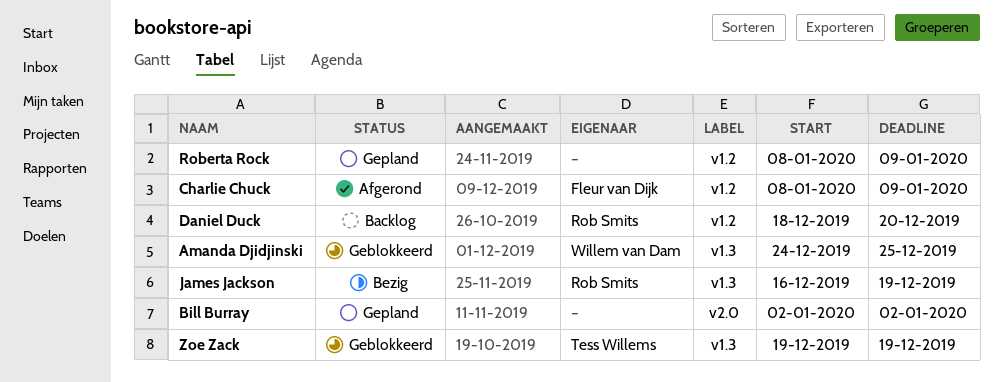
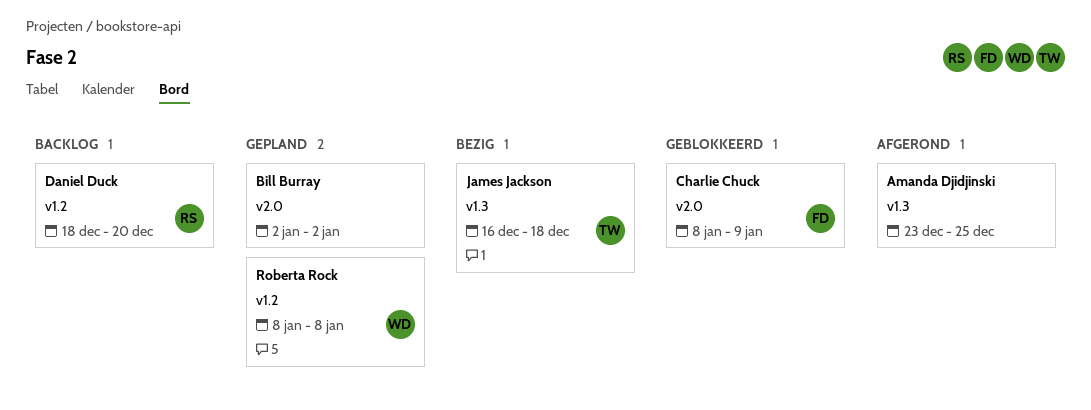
Amanda Djidjinski, status: Geblokkeerd -> Afgerond
Amanda Djidjinski, owner: Willem van Dam -> none
Amanda Djidjinski, start: Dec 24 -> Dec 23
Charlie Chuck, status: Afgerond -> Geblokkeerd
Charlie Chuck, label: v1.2 -> v2.0
James Jackson, owner: Rob Smits -> Tess Willems
James Jackson, due: Dec 19 -> Dec 18
Roberta Rock, owner: none -> Willem van Dam
Roberta Rock, due: Jan 9 -> Jan 8
Zoe Zack: present -> none

